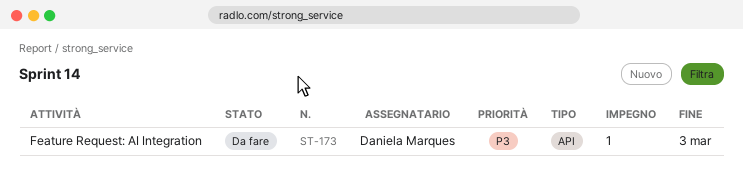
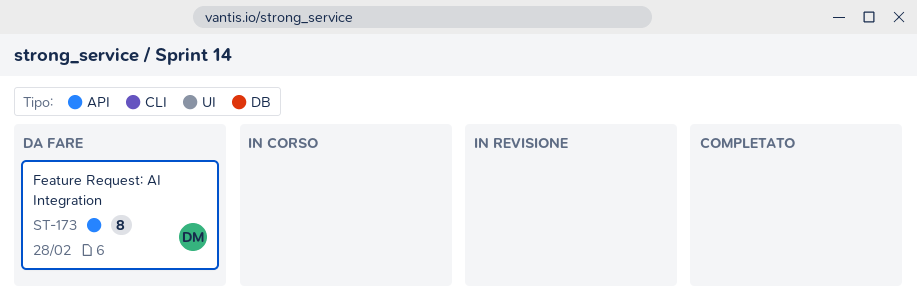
ST-173, estimate: 1 -> 8
ST-173, due: Mar 3 -> Feb 28

